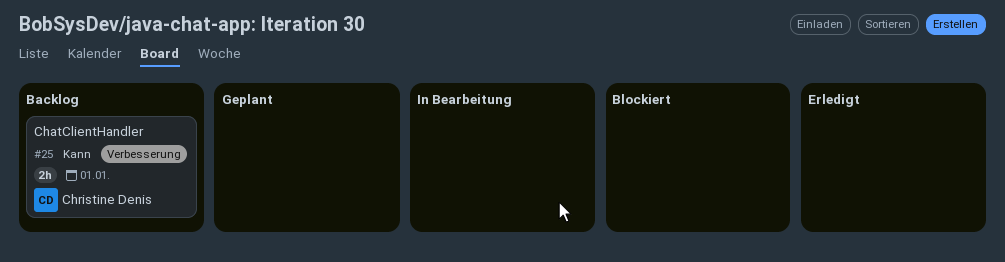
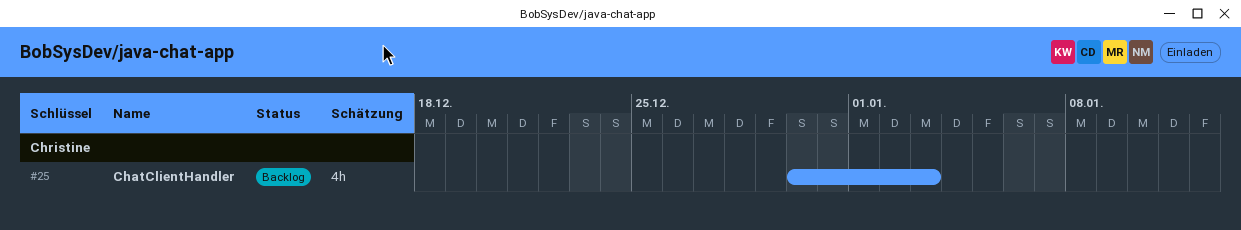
#25, estimate: 2h -> 4h
#25, due: Jan 1 -> Jan 3

